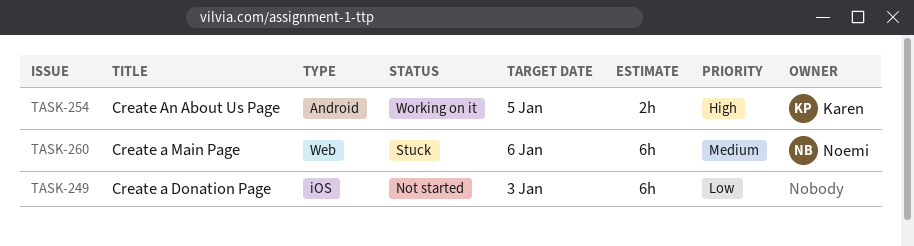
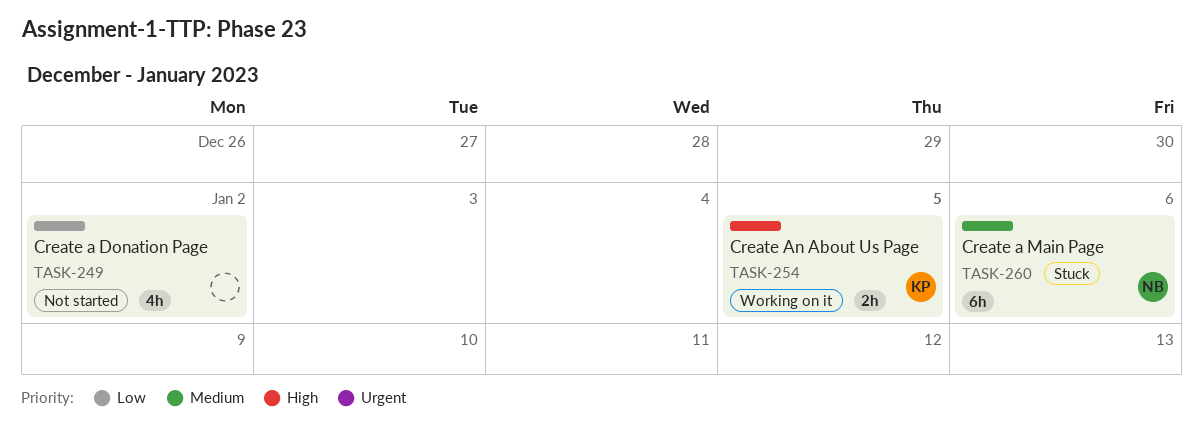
TASK-249, estimate: 6h -> 4h
TASK-249, due: Jan 3 -> Jan 2

